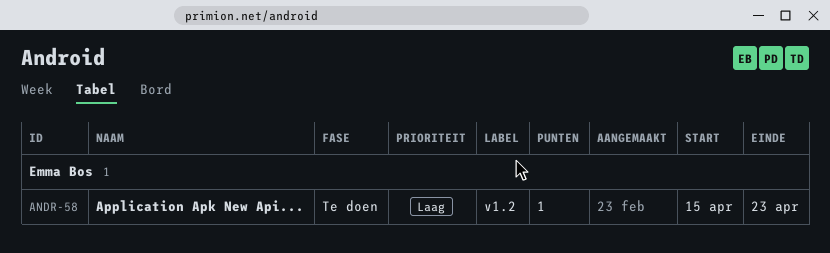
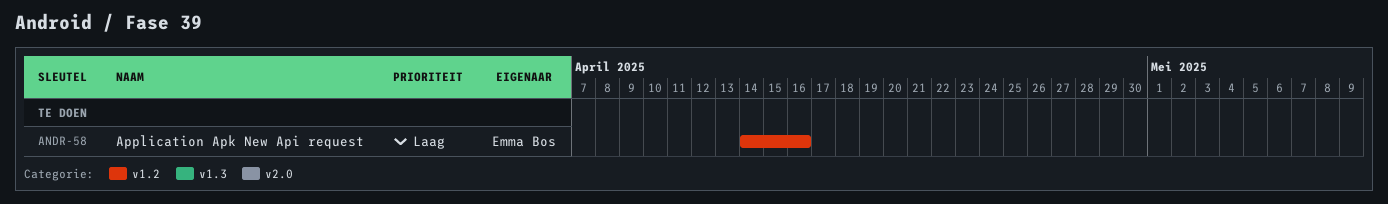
ANDR-58, start: Apr 15 -> Apr 14
ANDR-58, due: Apr 23 -> Apr 16

